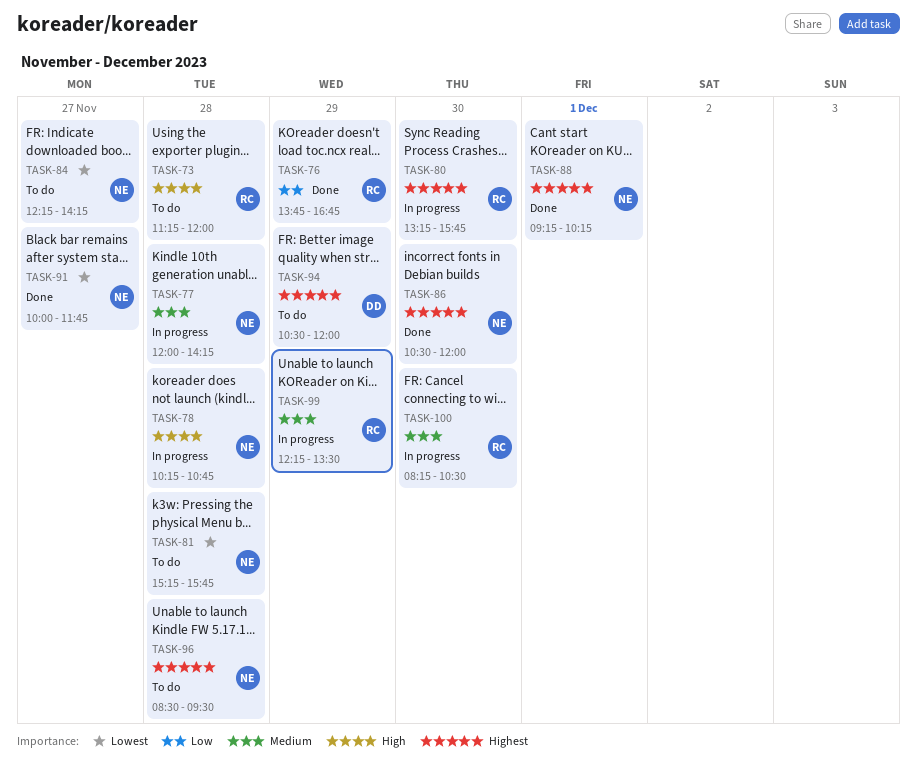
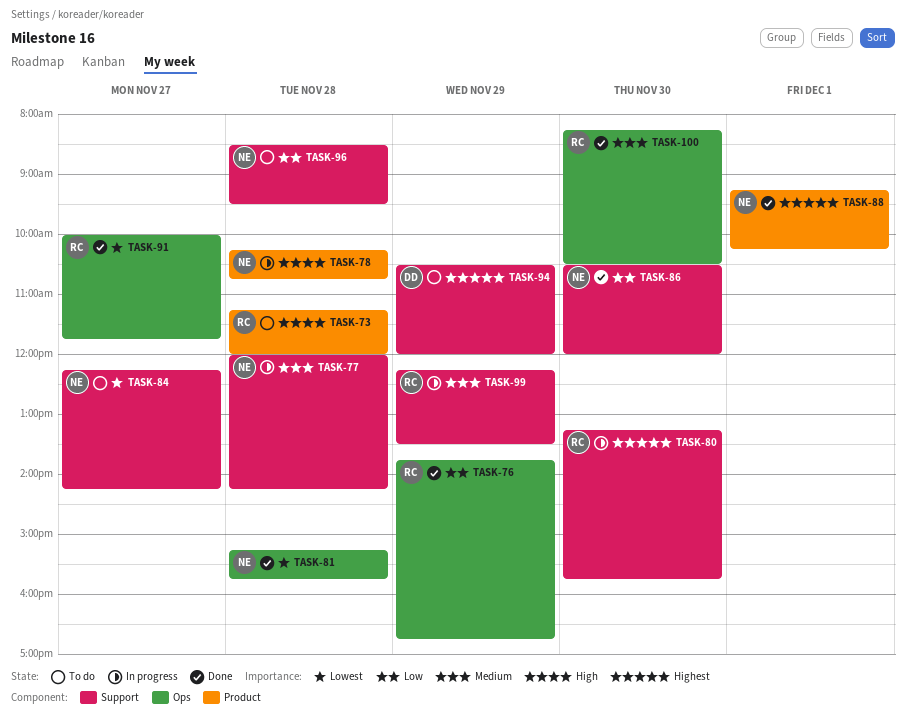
TASK-81, status: To do -> Done
TASK-86, priority: Highest -> Low
TASK-91, owner: NE -> RC
TASK-96, priority: Highest -> Low
TASK-100, status: In progress -> Done

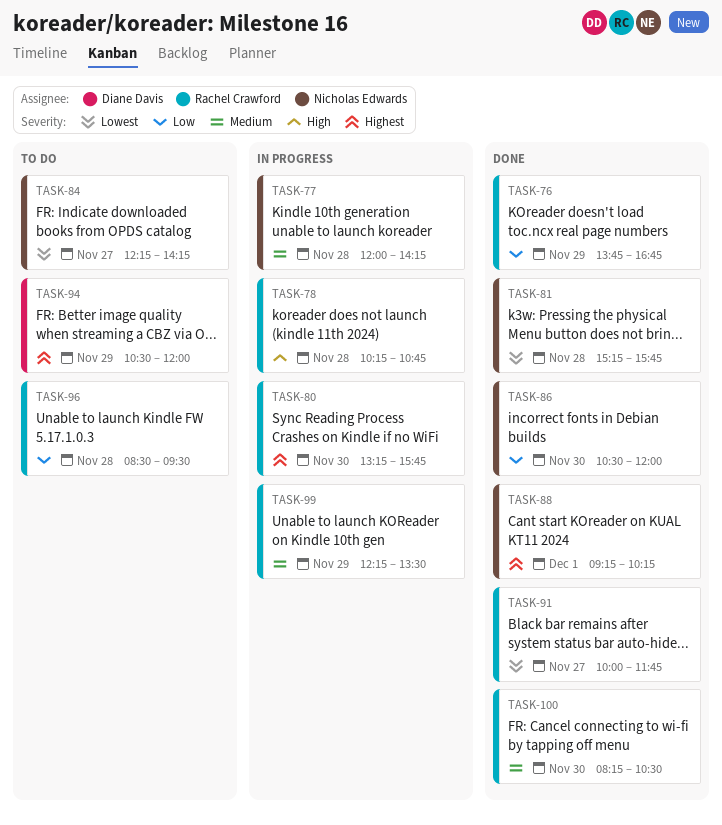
TASK-73: present -> none
TASK-78, owner: Nicholas Edwards -> Rachel Crawford
TASK-96, owner: Nicholas Edwards -> Rachel Crawford

